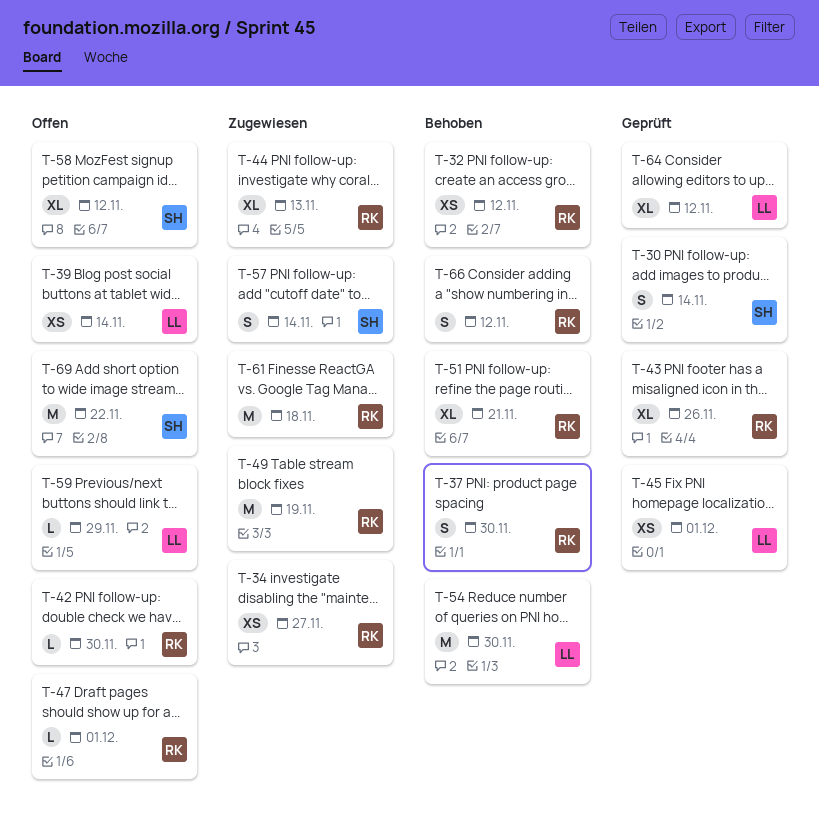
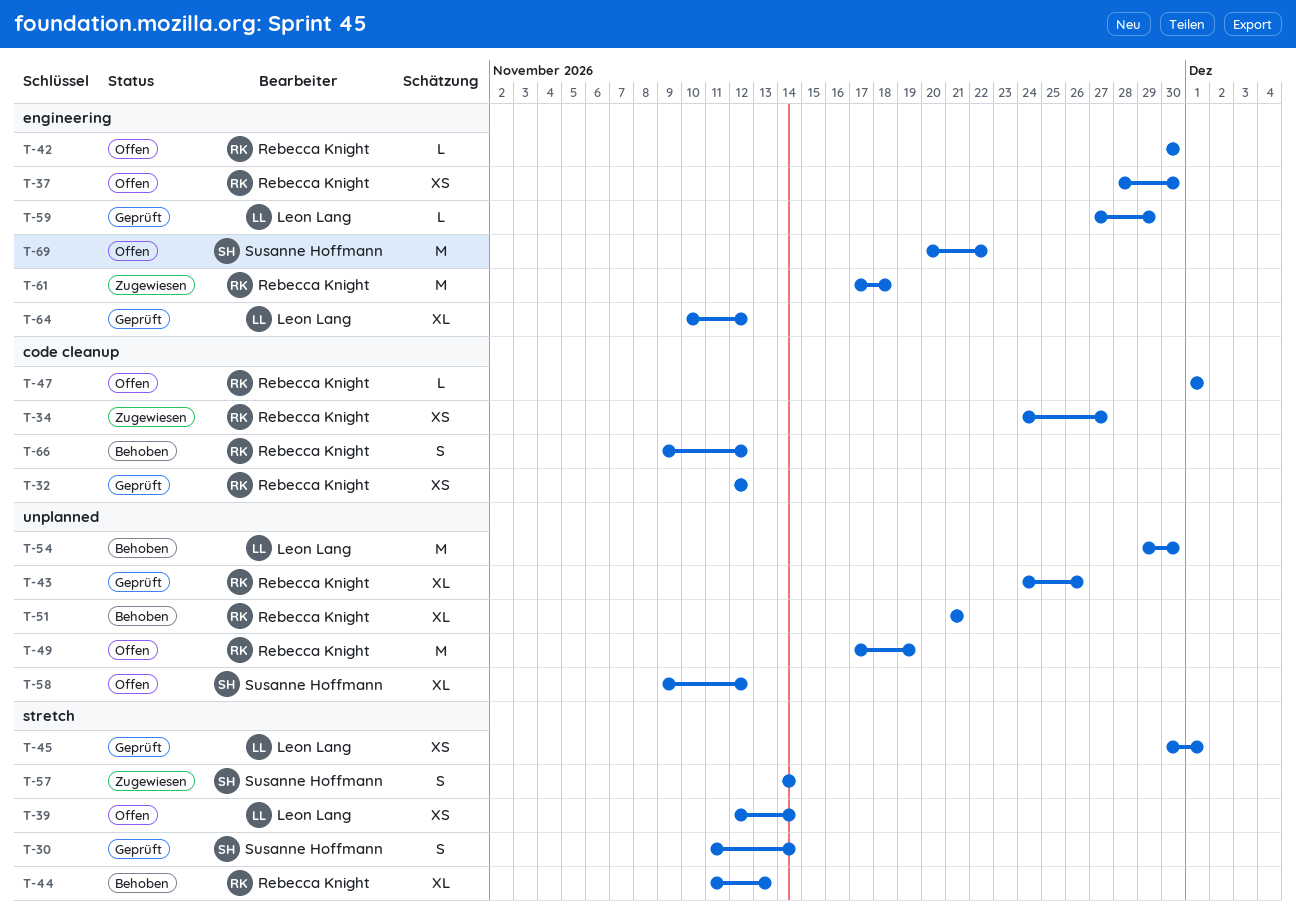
T-32, status: Behoben -> Geprüft
T-37, status: Behoben -> Offen
T-37, estimate: S -> XS
T-44, status: Zugewiesen -> Behoben
T-49, status: Zugewiesen -> Offen
T-59, status: Offen -> Geprüft

